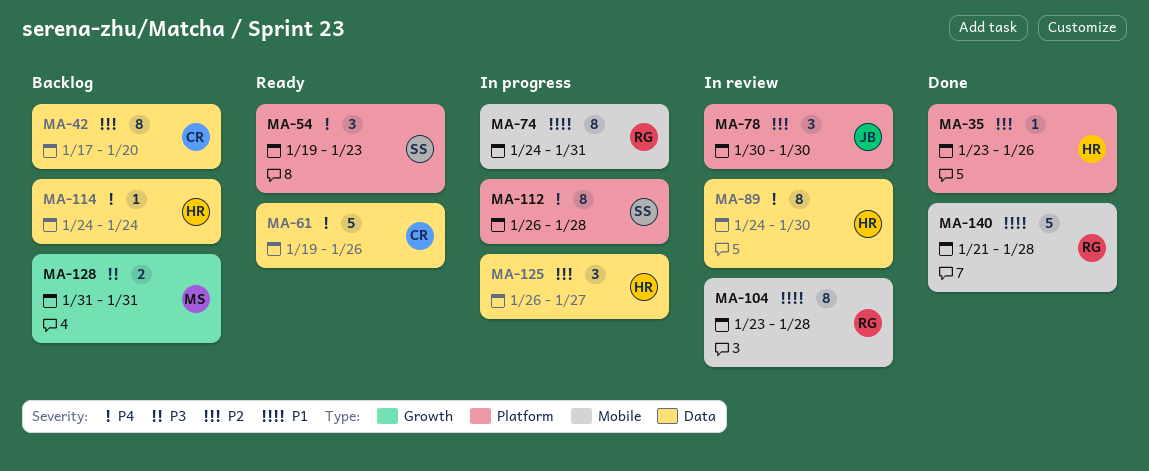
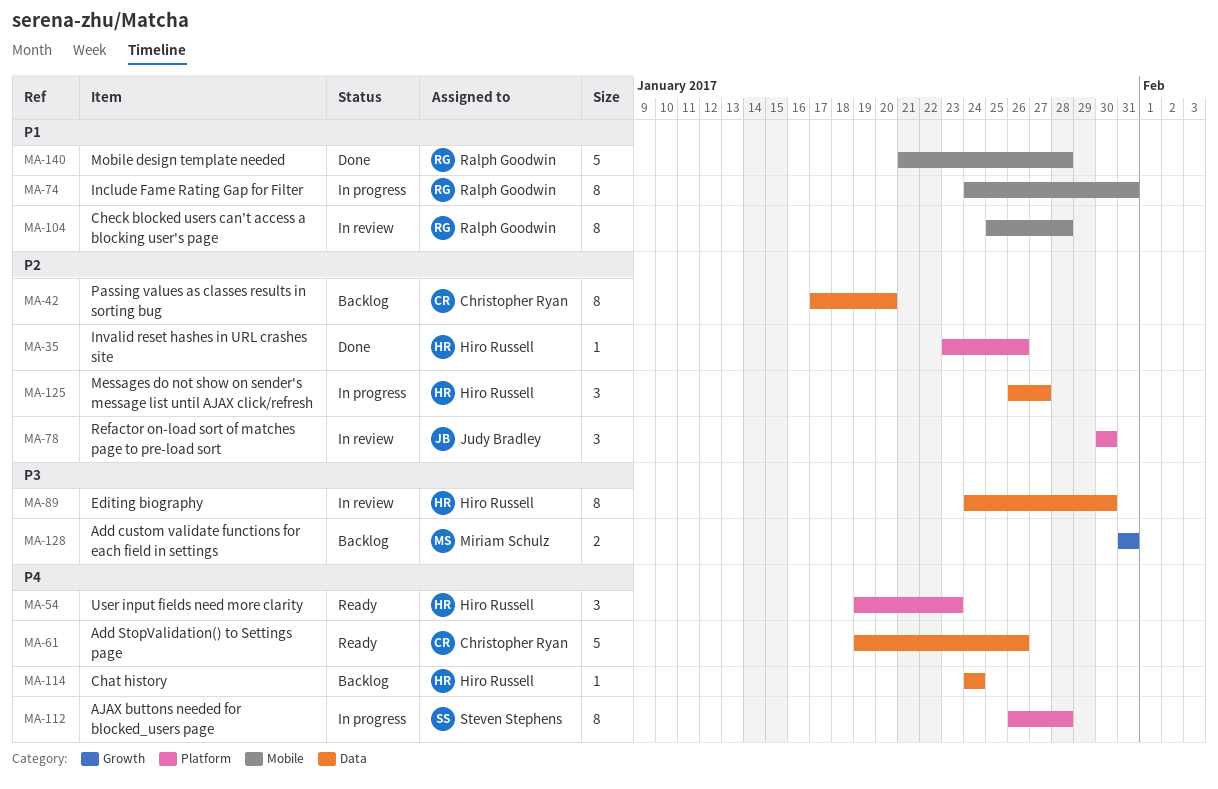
MA-54, owner: Steven Stephens -> Hiro Russell
MA-89, priority: P4 -> P3
MA-104, start: Jan 23 -> Jan 25

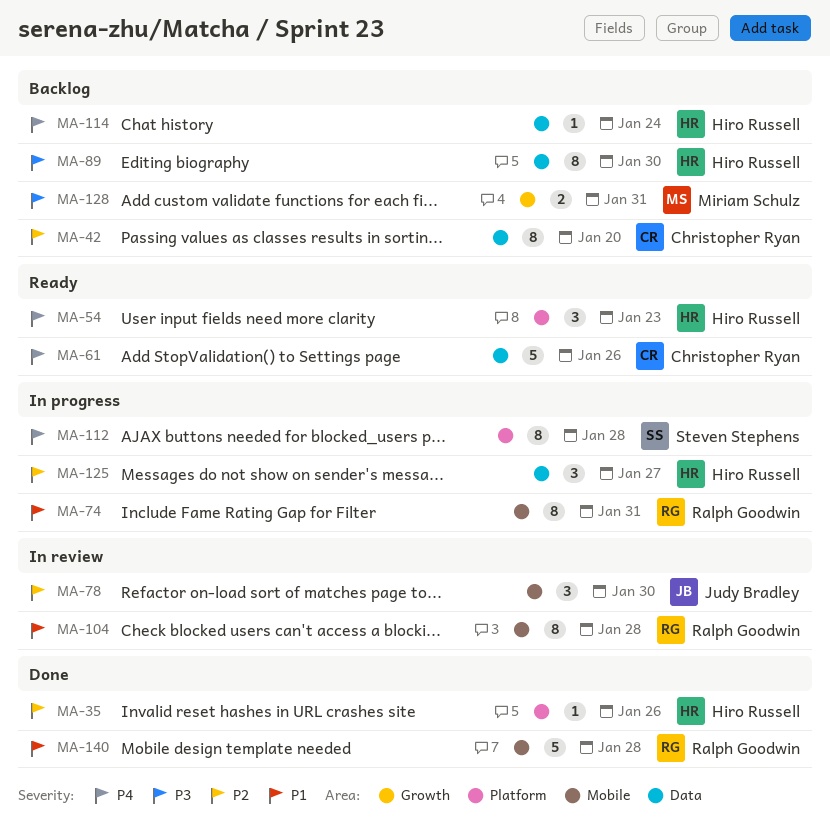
MA-78, label: Platform -> Mobile
MA-89, status: In review -> Backlog

